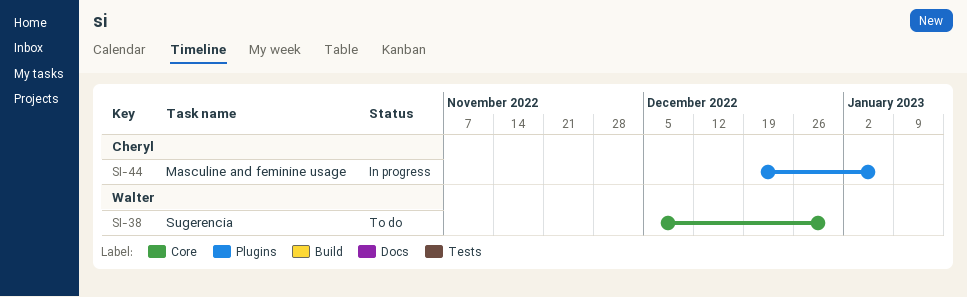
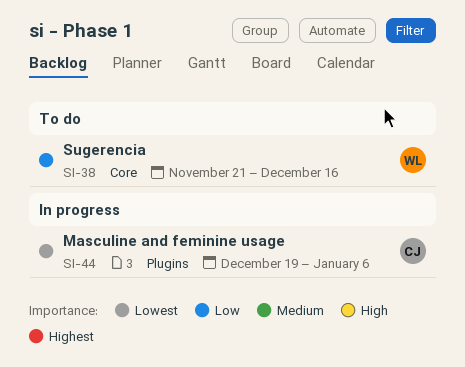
SI-38, start: Dec 5 -> Nov 21
SI-38, due: Dec 30 -> Dec 16

